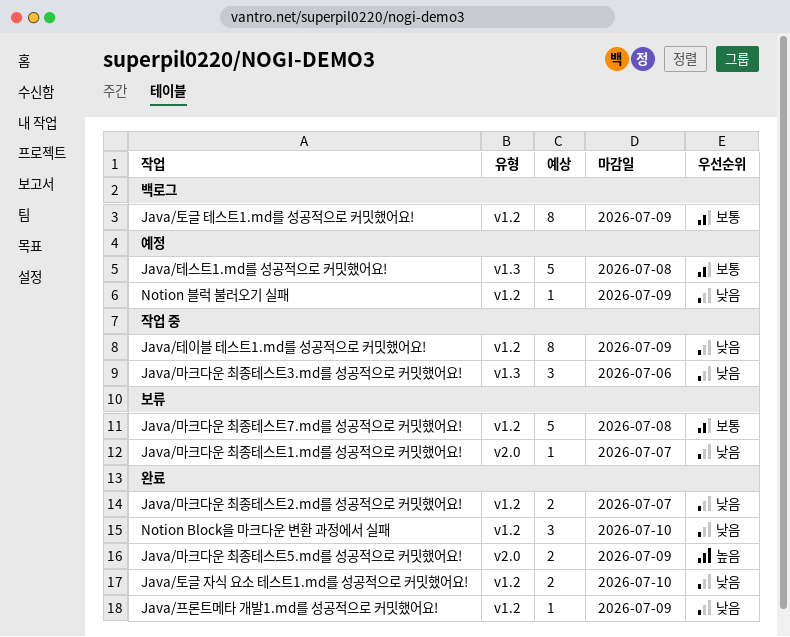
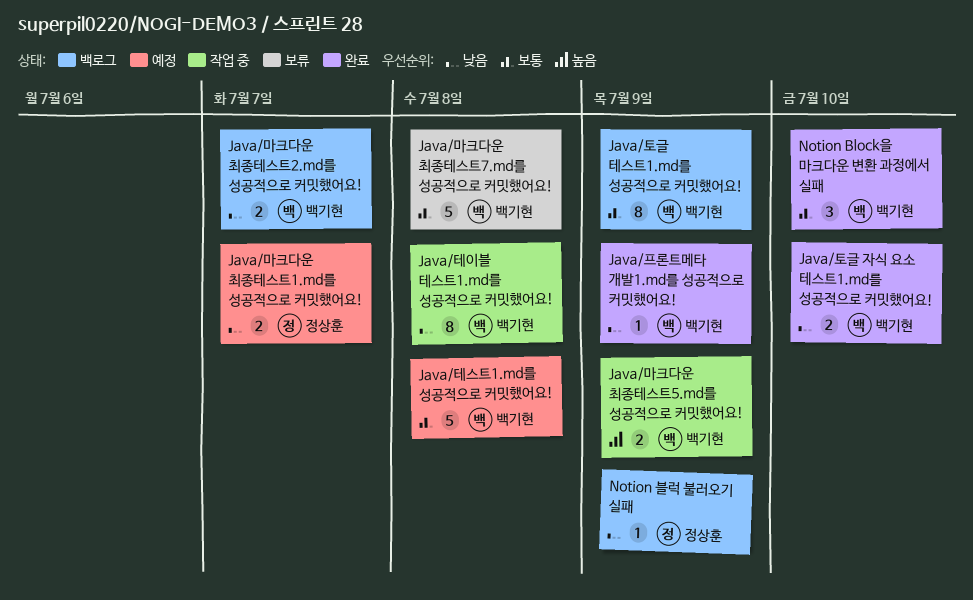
Java/마크다운 최종테스트1.md를 성공적으로 커밋했어요!, status: 보류 -> 예정
Java/마크다운 최종테스트1.md를 성공적으로 커밋했어요!, estimate: 1 -> 2
Java/마크다운 최종테스트2.md를 성공적으로 커밋했어요!, status: 완료 -> 백로그
Java/마크다운 최종테스트3.md를 성공적으로 커밋했어요!: present -> none
Java/마크다운 최종테스트5.md를 성공적으로 커밋했어요!, status: 완료 -> 작업 중
Java/테이블 테스트1.md를 성공적으로 커밋했어요!, due: Jul 9 -> Jul 8
Notion Block을 마크다운 변환 과정에서 실패, priority: 낮음 -> 보통
Notion 블럭 불러오기 실패, status: 예정 -> 백로그

